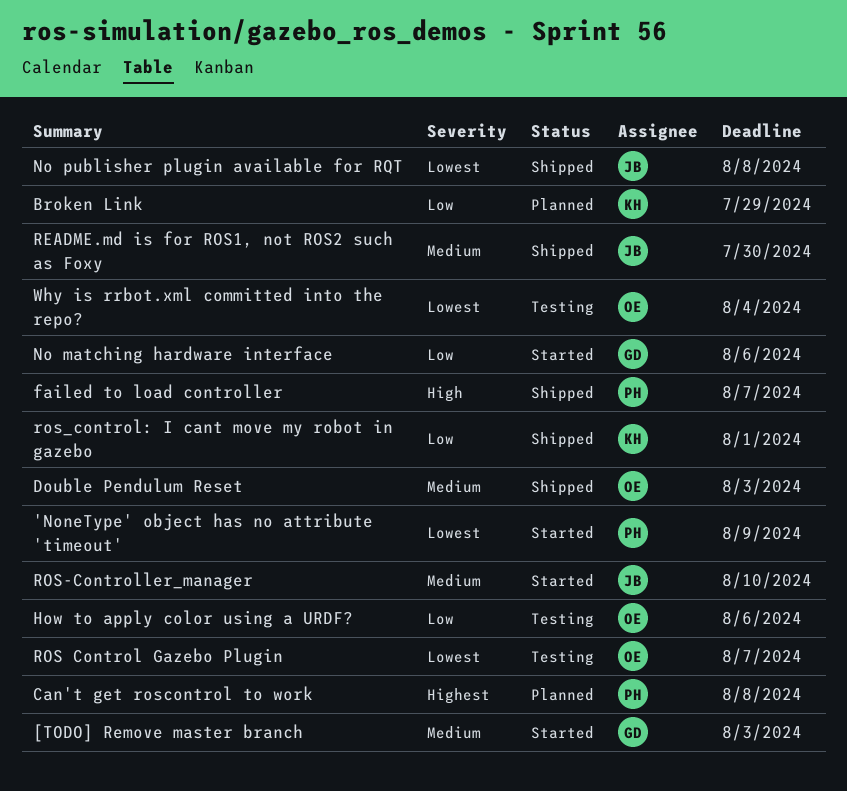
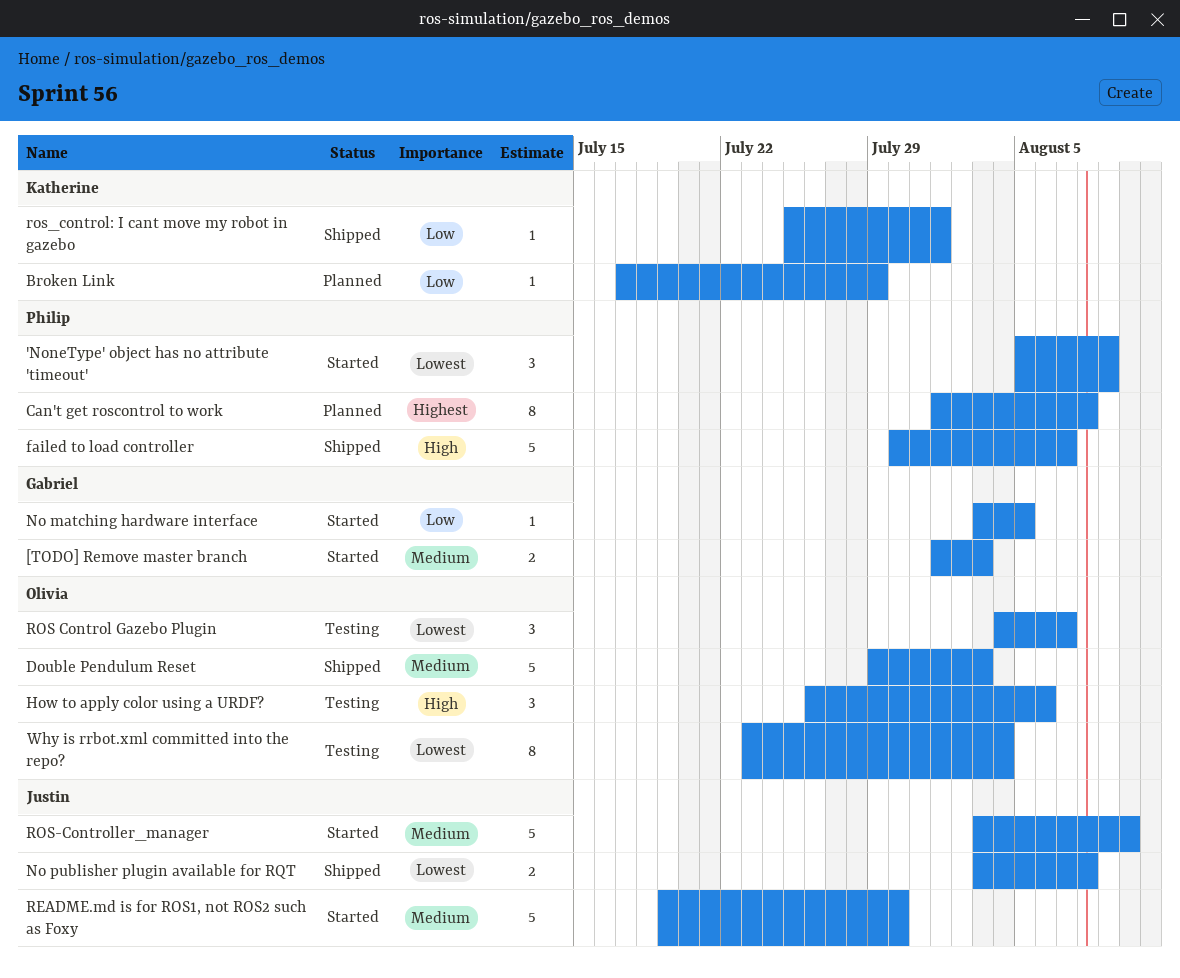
How to apply color using a URDF?, priority: Low -> High
No matching hardware interface, due: Aug 6 -> Aug 5
README.md is for ROS1, not ROS2 such as Foxy, status: Shipped -> Started

